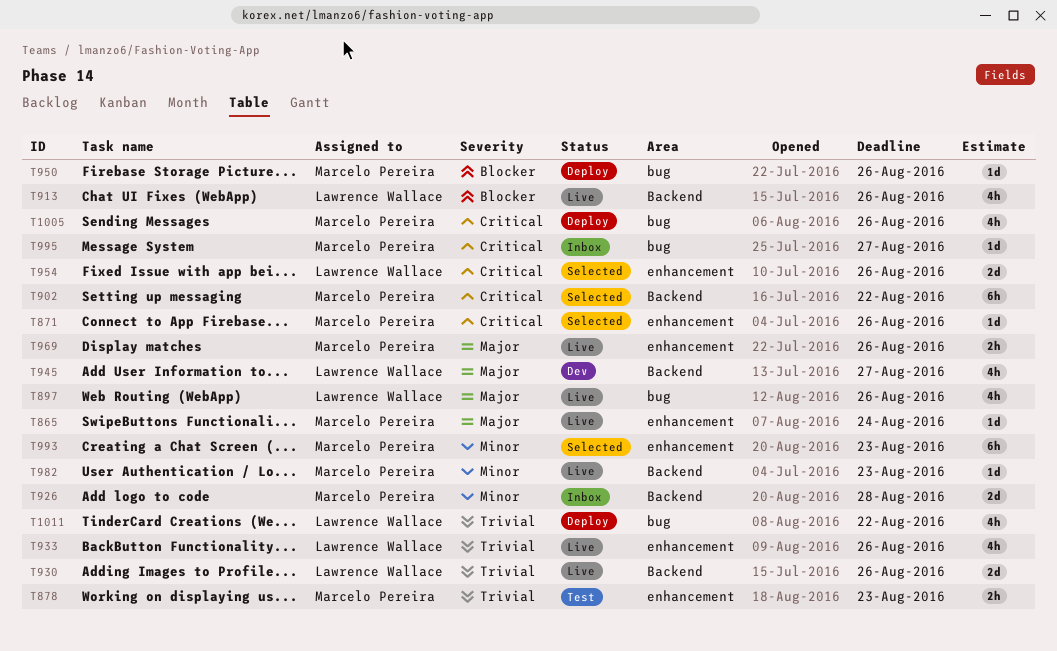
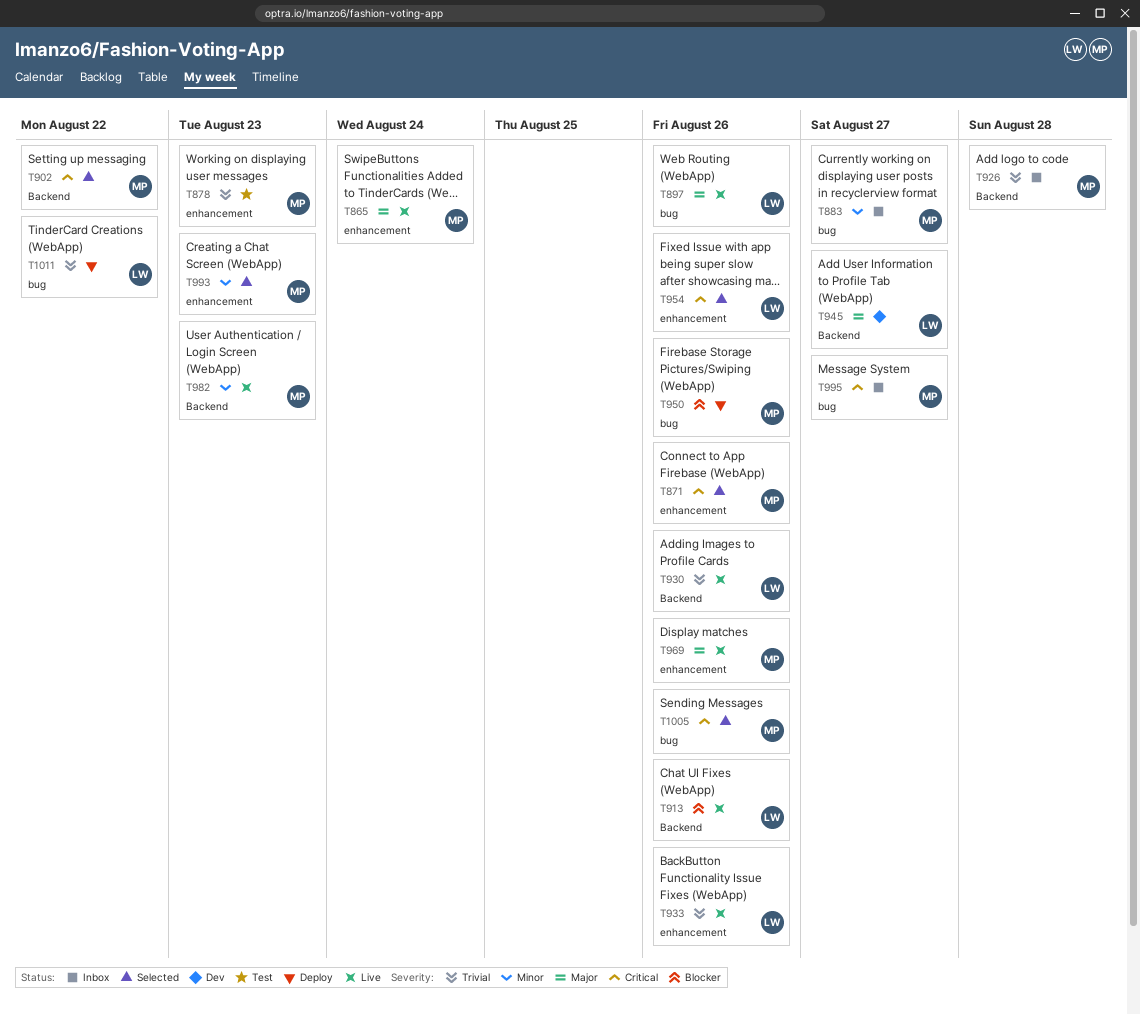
T883: none -> present
T926, priority: Minor -> Trivial
T1005, status: Deploy -> Selected

